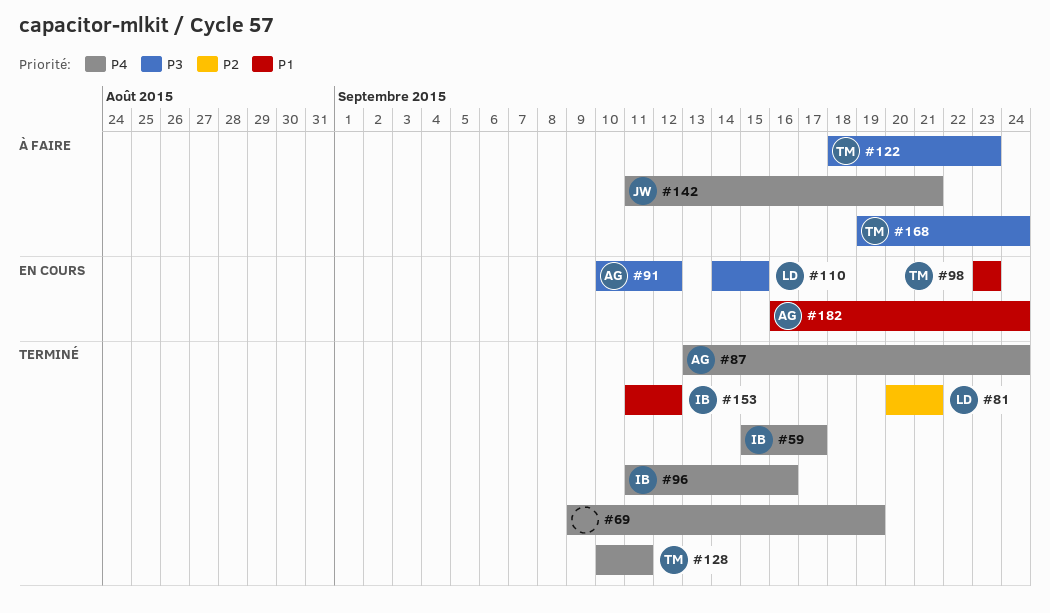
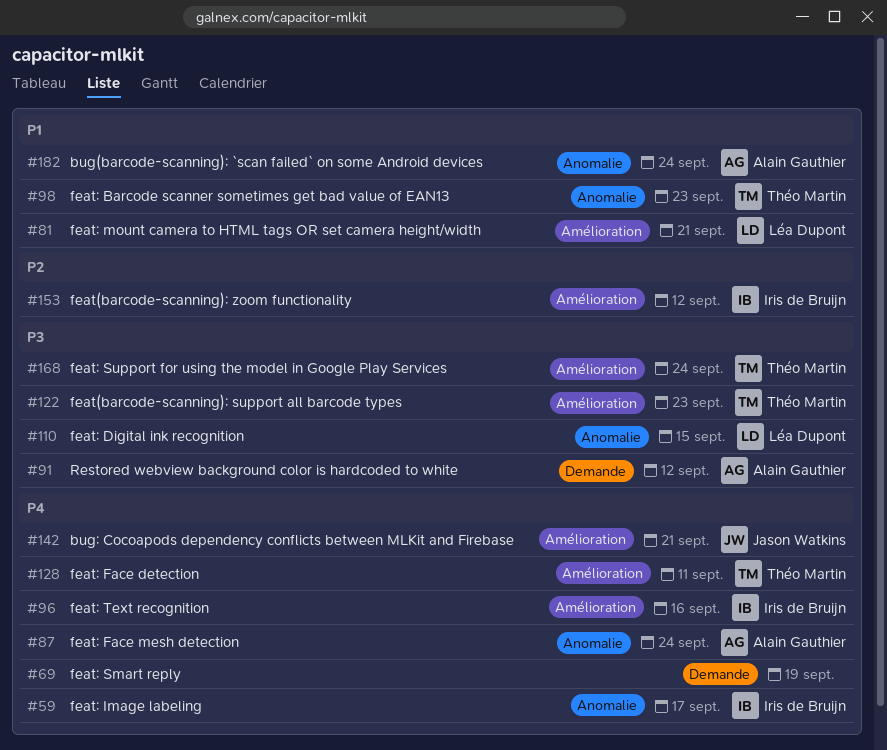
#81, priority: P2 -> P1
#153, priority: P1 -> P2

